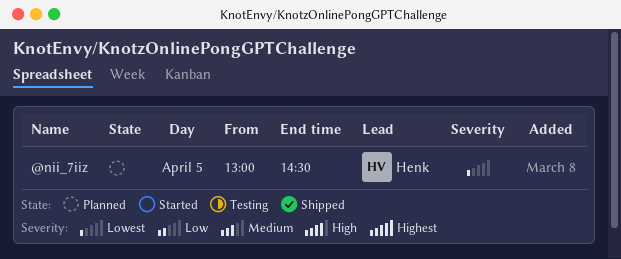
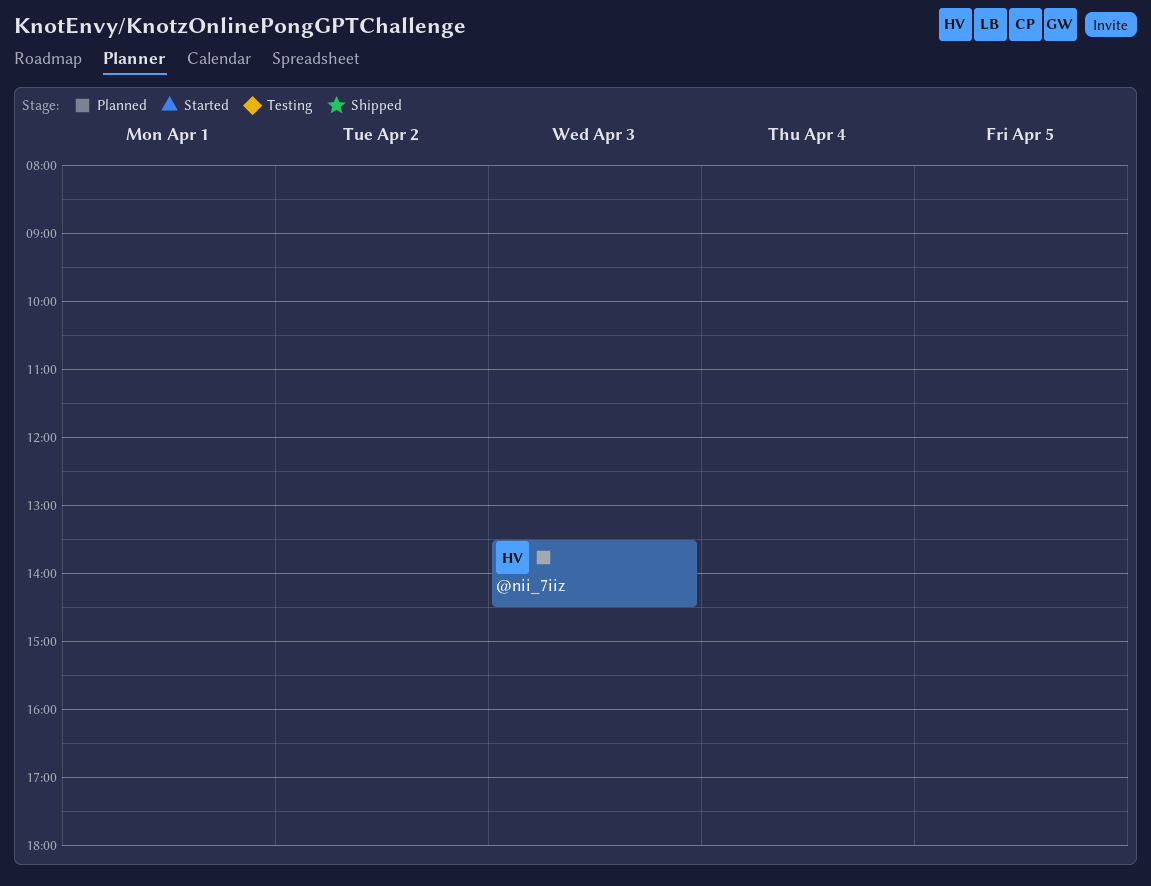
@nii_7iiz, day: Apr 5 -> Apr 3
@nii_7iiz, begins: 13:00 -> 13:30

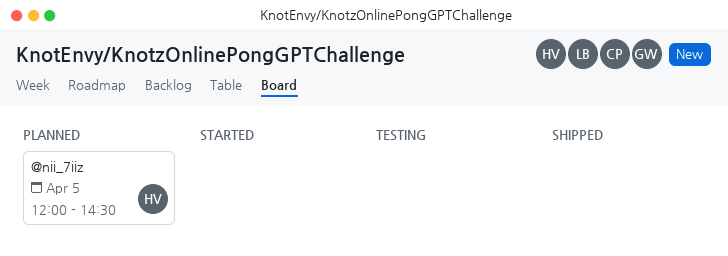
@nii_7iiz, day: Apr 3 -> Apr 5
@nii_7iiz, begins: 13:30 -> 12:00

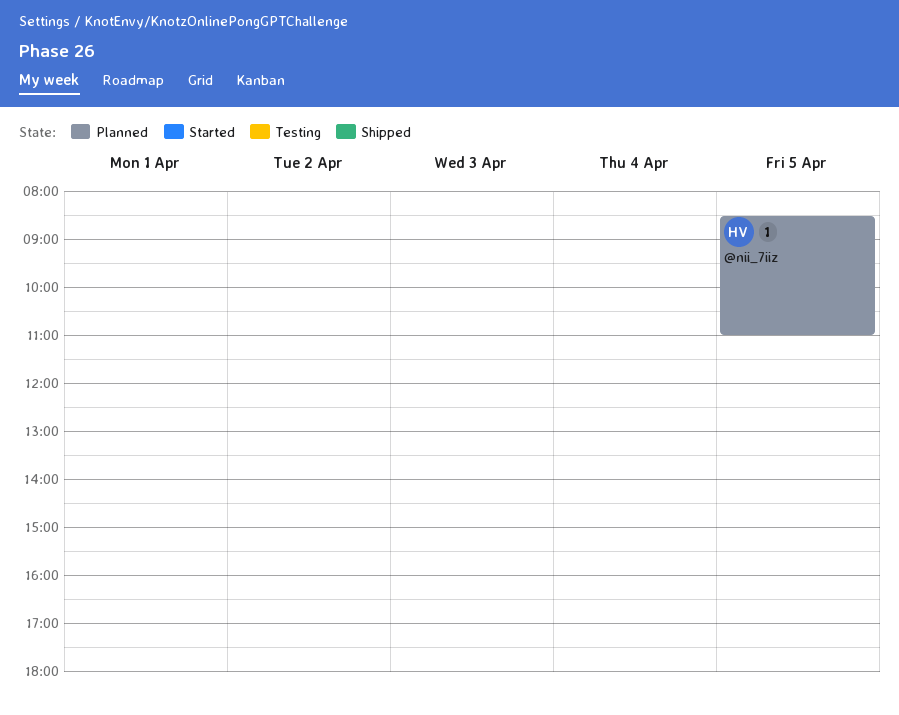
@nii_7iiz, begins: 12:00 -> 08:30
@nii_7iiz, ends: 14:30 -> 11:00

